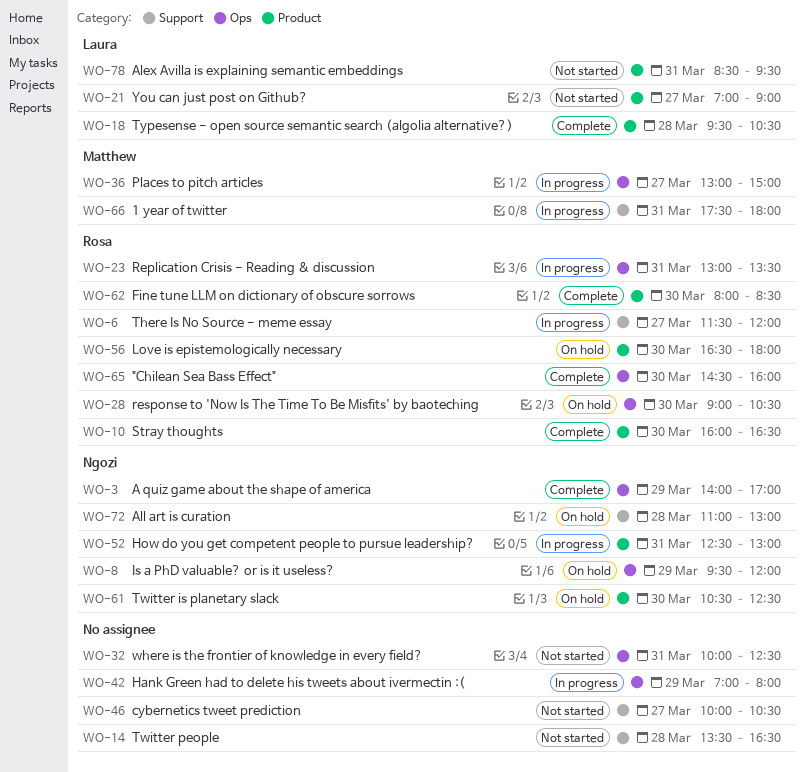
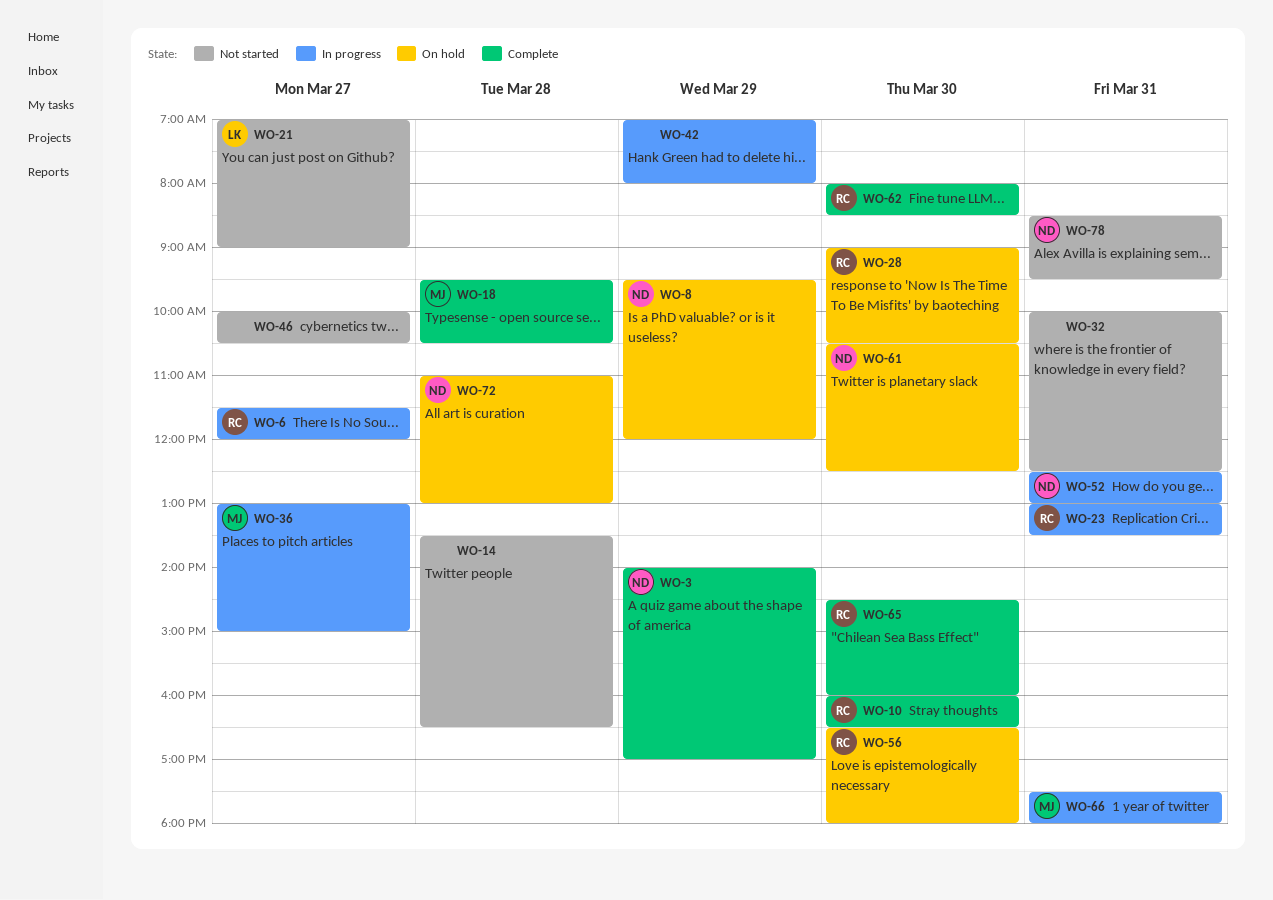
WO-18, owner: Laura -> Matthew
WO-78, owner: Laura -> Ngozi

